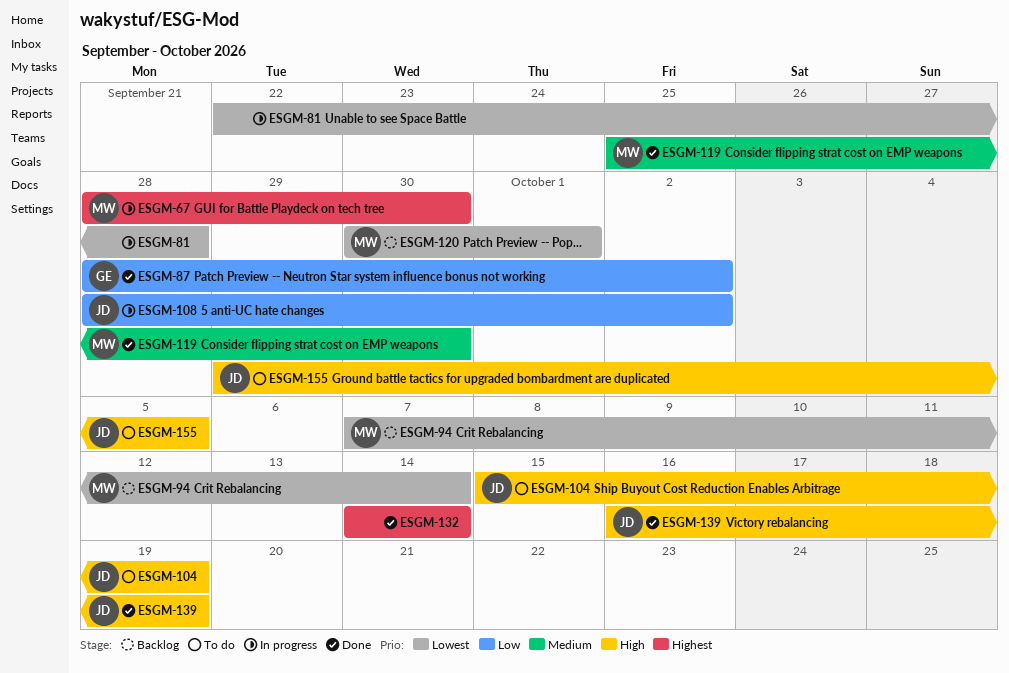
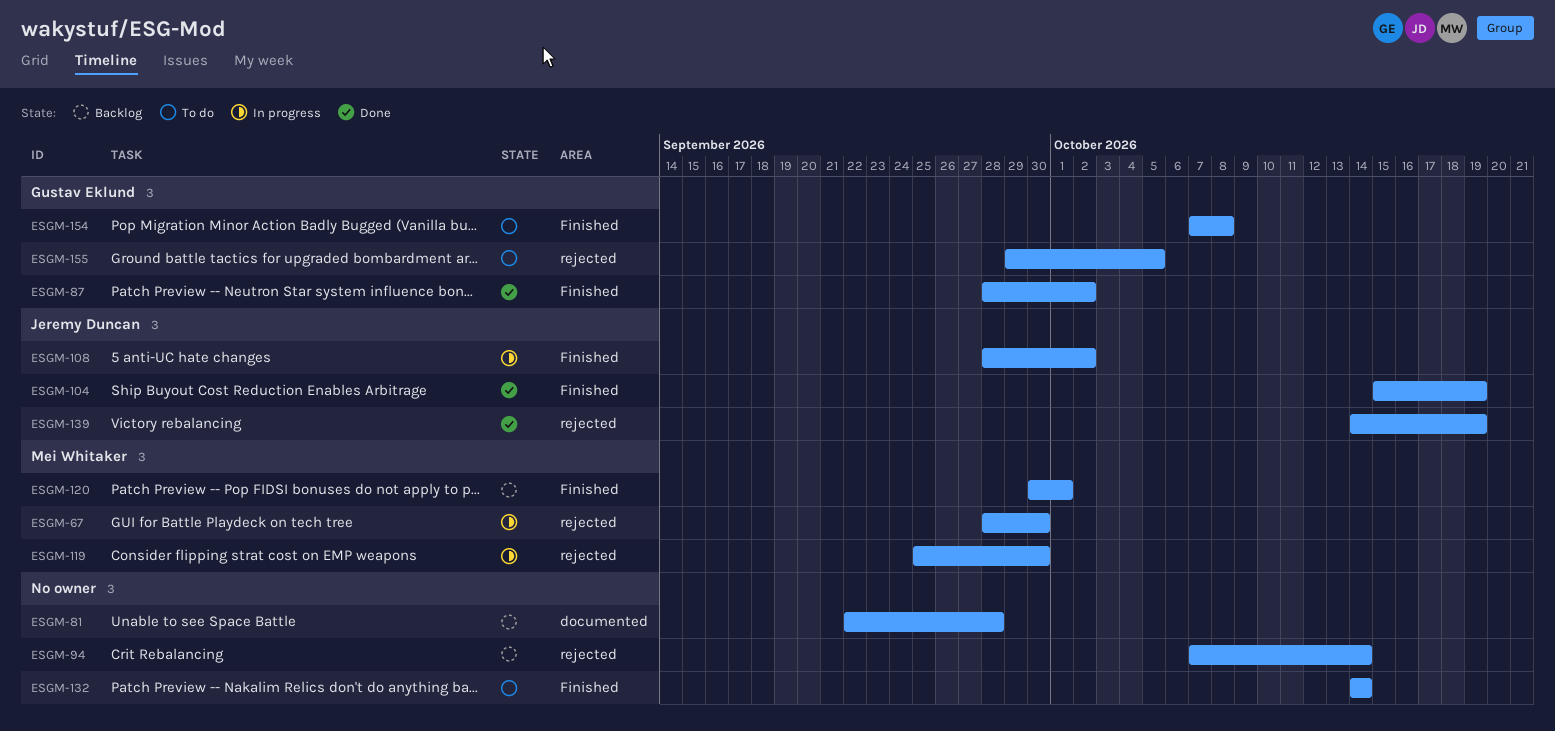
ESGM-81, status: In progress -> Backlog
ESGM-94, owner: Mei Whitaker -> none
ESGM-104, status: To do -> Done
ESGM-119, status: Done -> In progress
ESGM-132, status: Done -> To do
ESGM-139, start: Oct 16 -> Oct 14
ESGM-154: none -> present
ESGM-155, owner: Jeremy Duncan -> Gustav Eklund

